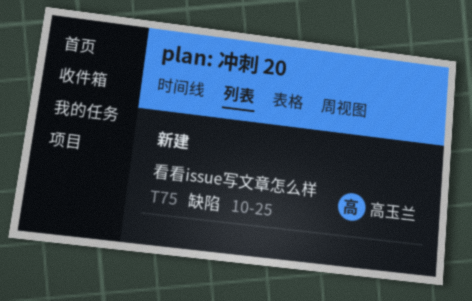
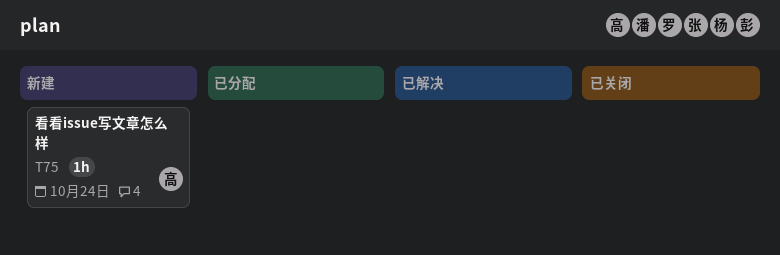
T75, due: Oct 25 -> Oct 24

